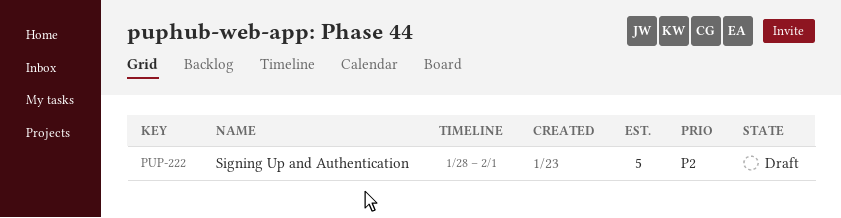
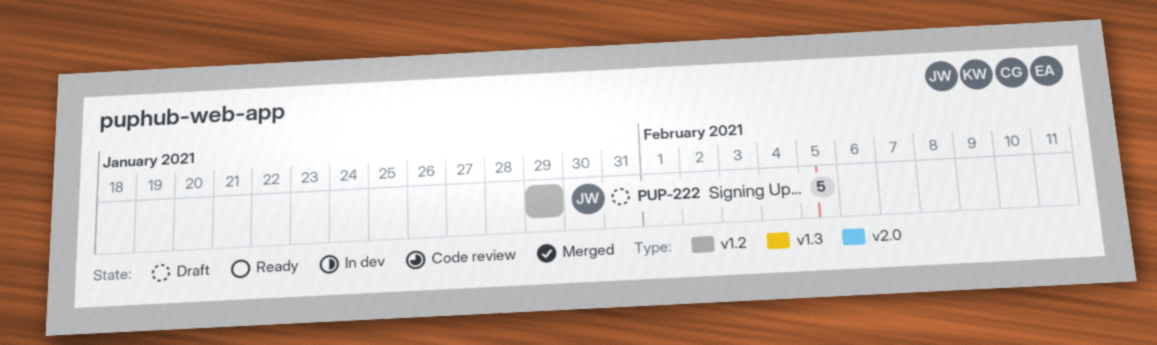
PUP-222, start: Jan 28 -> Jan 29
PUP-222, due: Feb 1 -> Jan 29

